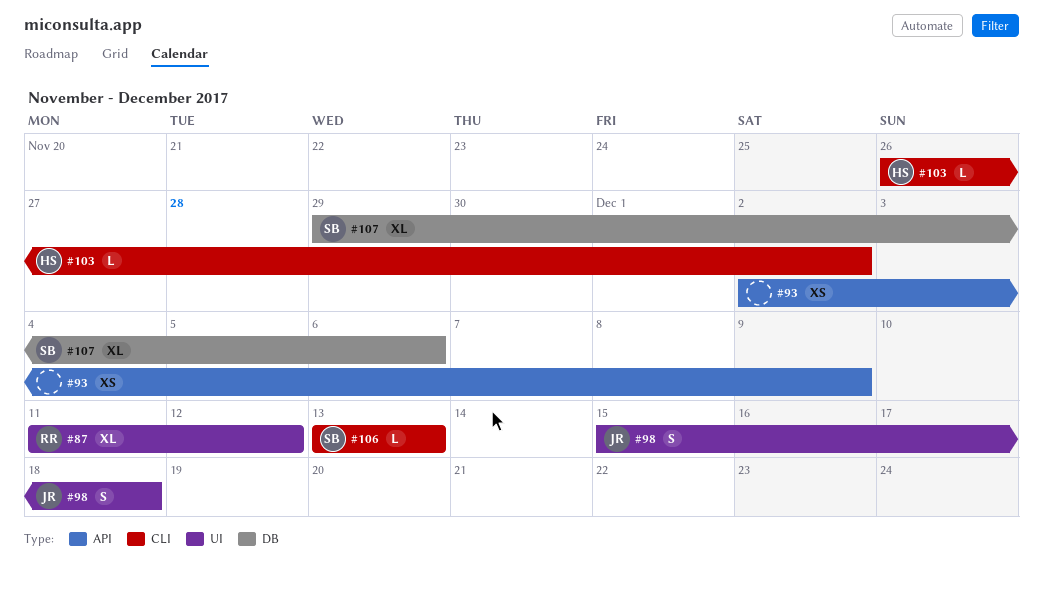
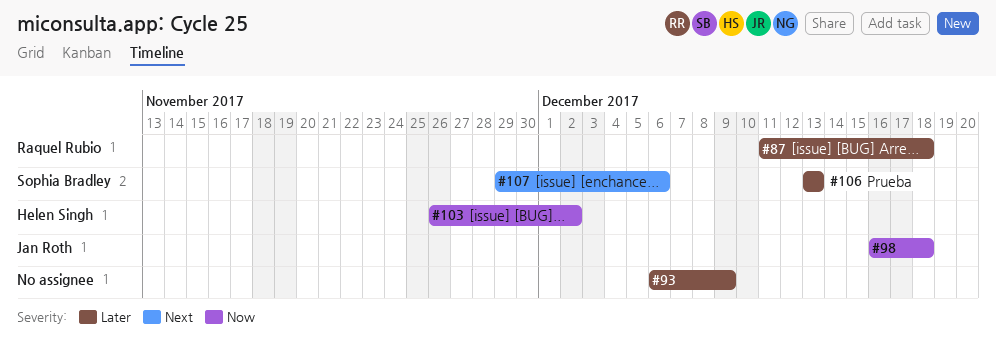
#87, due: Dec 12 -> Dec 18
#93, start: Dec 2 -> Dec 6
#98, start: Dec 15 -> Dec 16

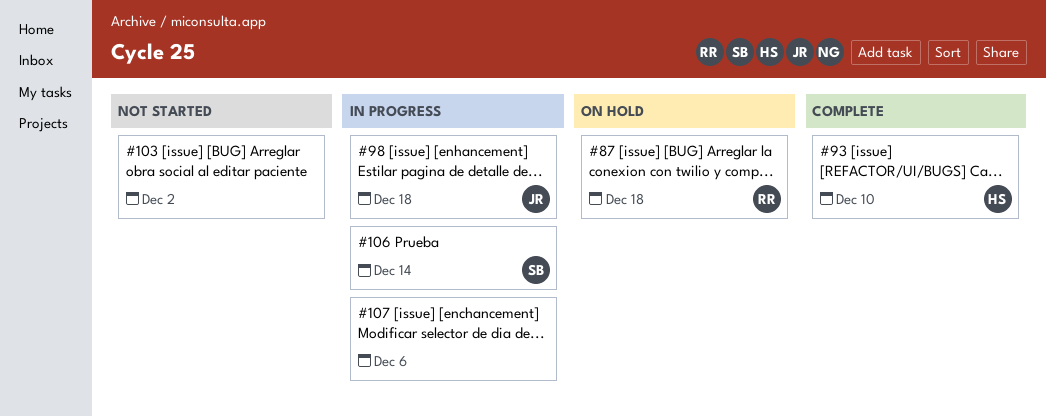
#93, owner: none -> Helen Singh
#93, due: Dec 9 -> Dec 10
#103, owner: Helen Singh -> none
#106, due: Dec 13 -> Dec 14
#107, owner: Sophia Bradley -> none

